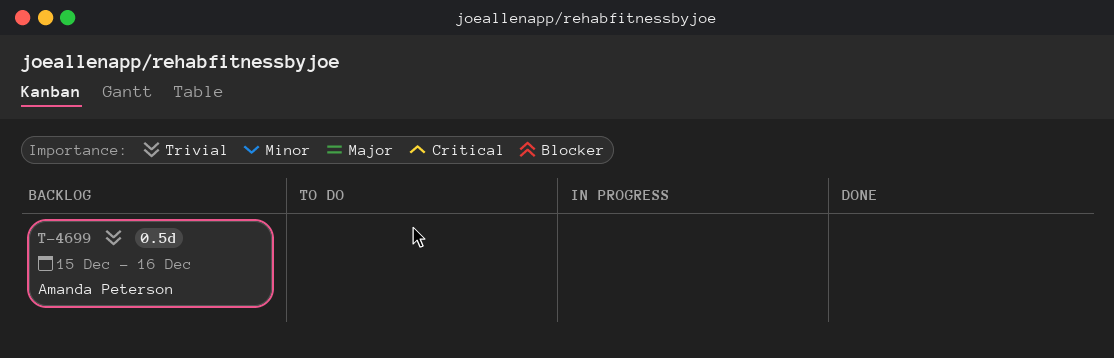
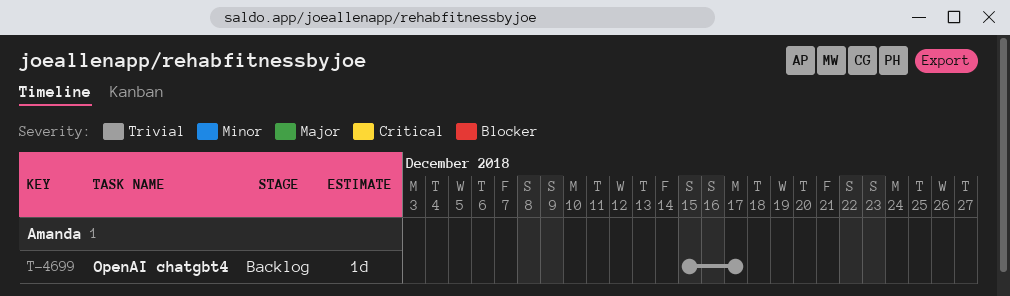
T-4699, estimate: 0.5d -> 1d
T-4699, due: Dec 16 -> Dec 17

